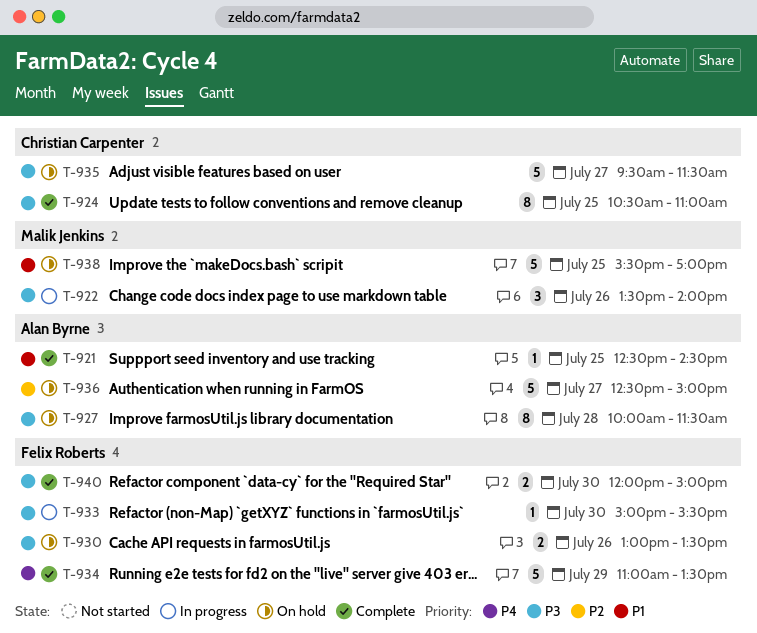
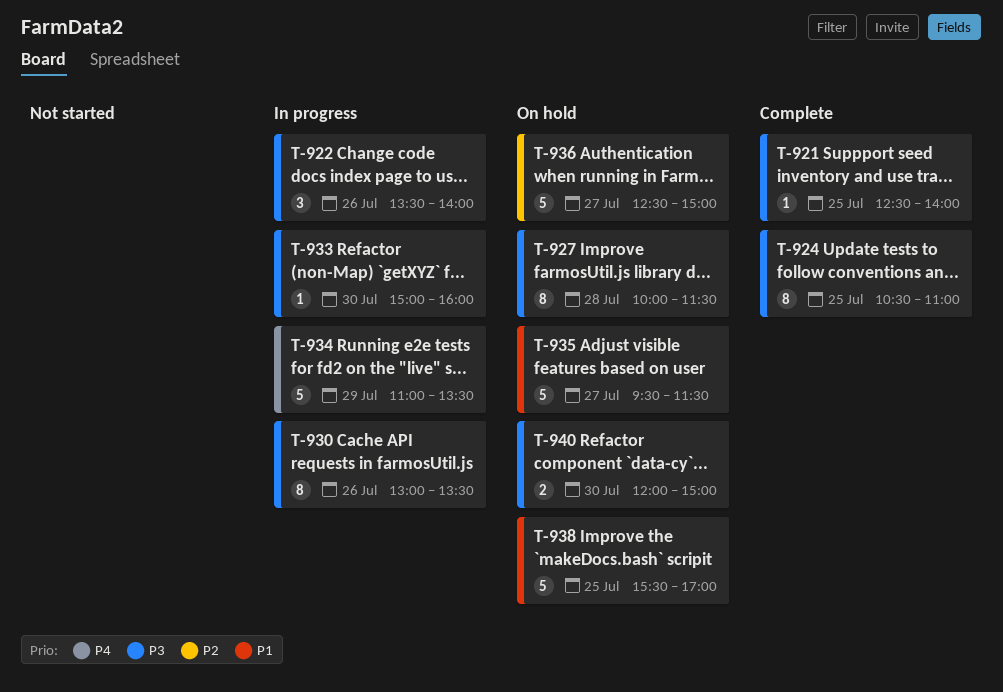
T-921, priority: P1 -> P3
T-921, ends: 14:30 -> 14:00
T-930, status: On hold -> In progress
T-930, estimate: 2 -> 8
T-933, ends: 15:30 -> 16:00
T-934, status: Complete -> In progress
T-935, priority: P3 -> P1
T-940, status: Complete -> On hold

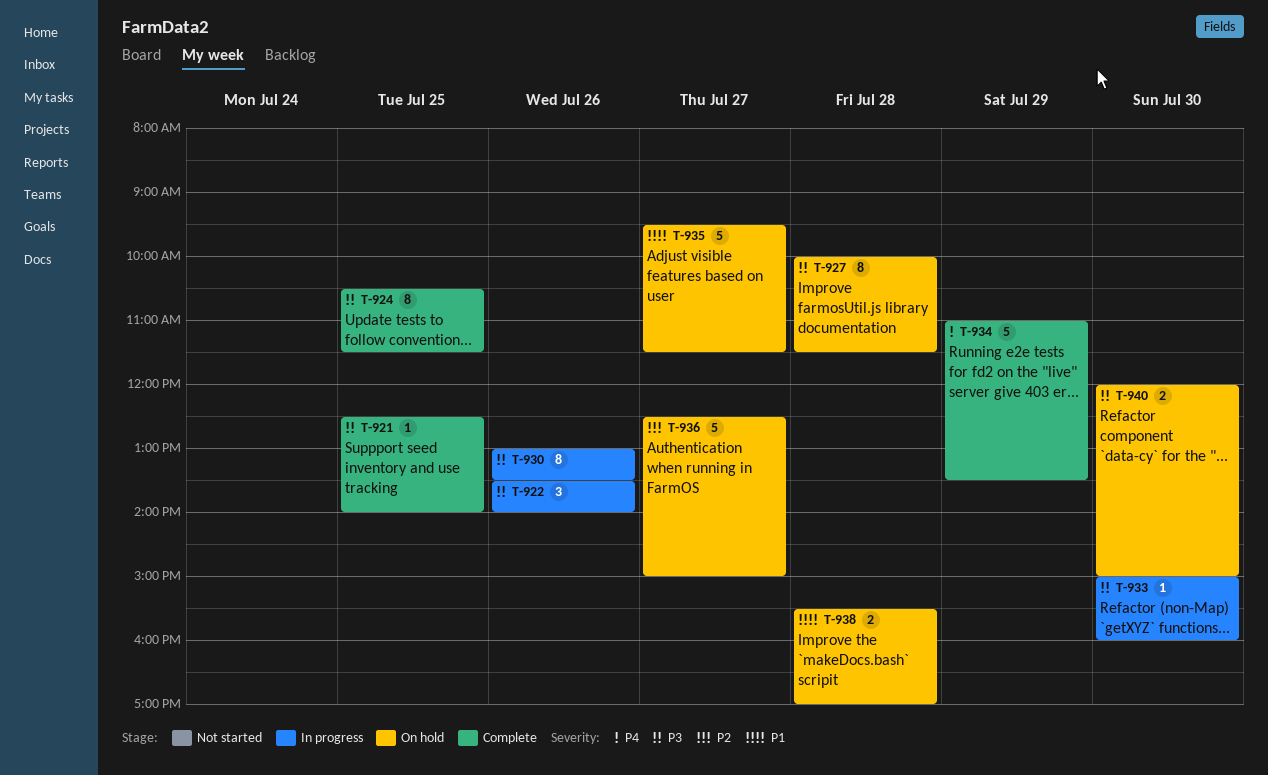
T-924, ends: 11:00 -> 11:30
T-934, status: In progress -> Complete
T-938, estimate: 5 -> 2
T-938, day: Jul 25 -> Jul 28

